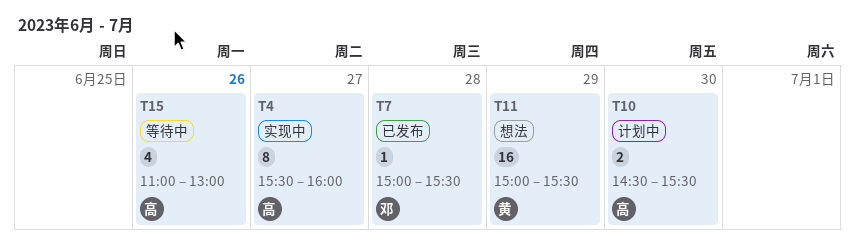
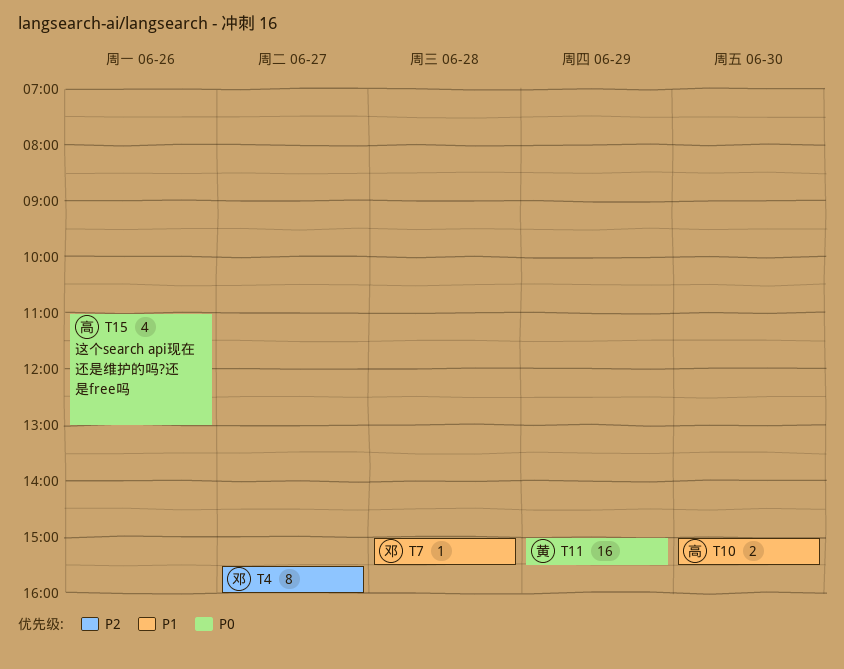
T4, owner: 高 -> 邓
T10, begins: 14:30 -> 15:00

